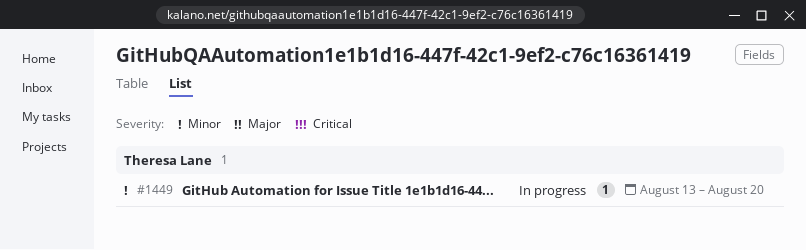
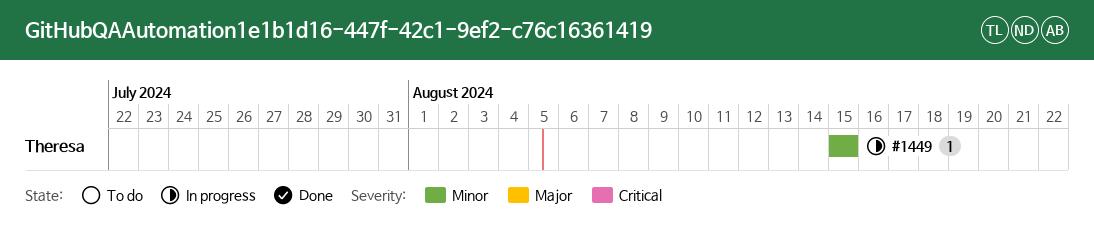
#1449, start: Aug 13 -> Aug 15
#1449, due: Aug 20 -> Aug 15

